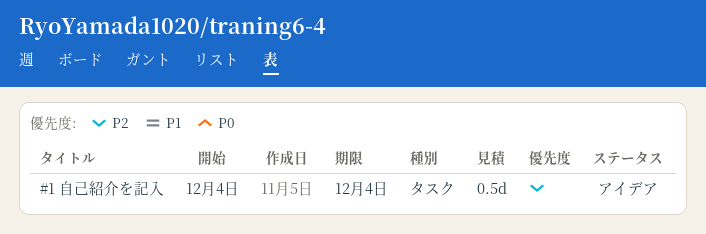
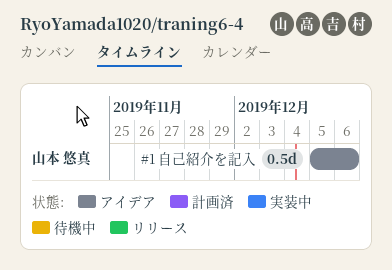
#1 自己紹介を記入, start: Dec 4 -> Dec 5
#1 自己紹介を記入, due: Dec 4 -> Dec 6

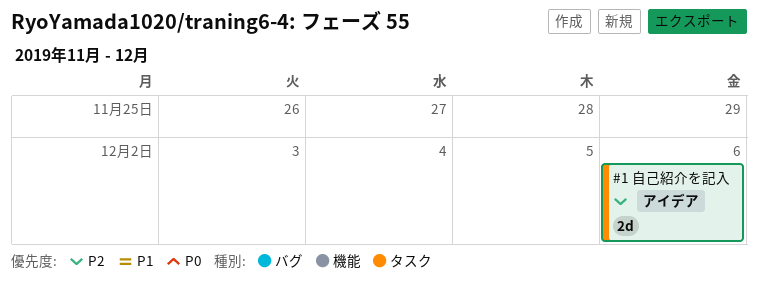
#1 自己紹介を記入, estimate: 0.5d -> 2d

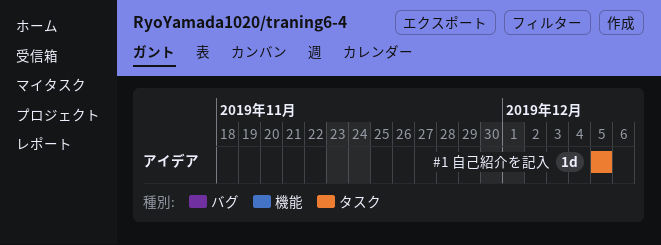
#1 自己紹介を記入, estimate: 2d -> 1d
#1 自己紹介を記入, due: Dec 6 -> Dec 5

